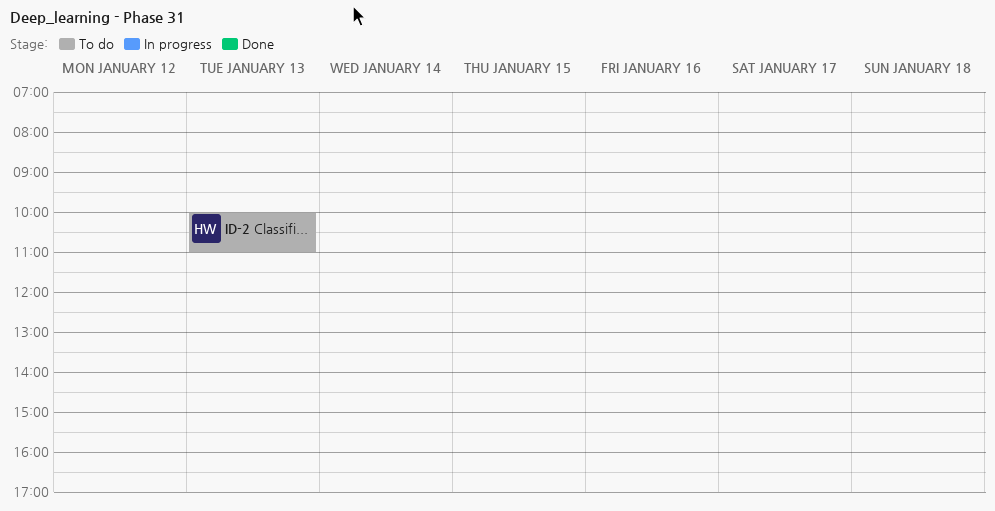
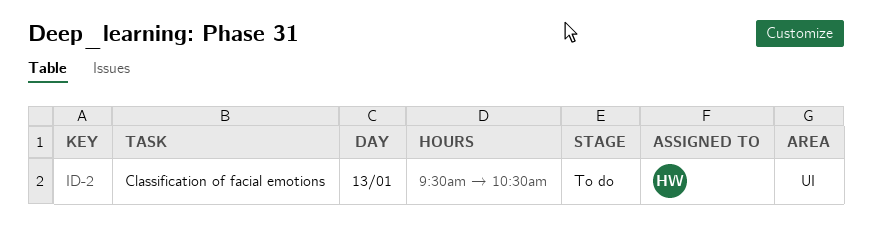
ID-2, begins: 10:00 -> 09:30
ID-2, ends: 11:00 -> 10:30

